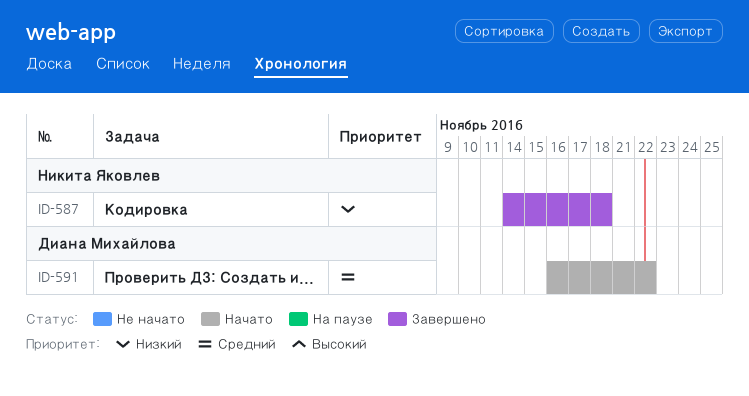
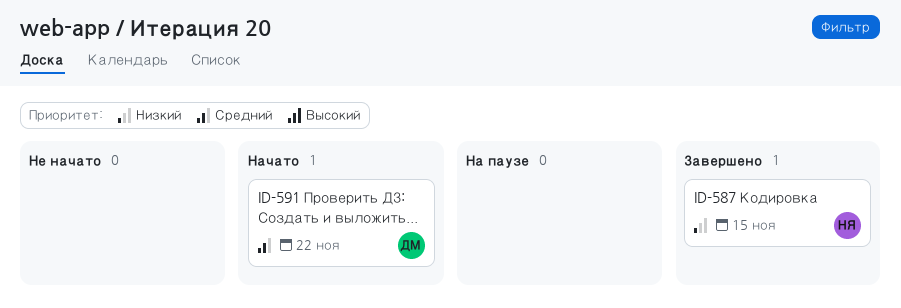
ID-587, due: Nov 18 -> Nov 15

